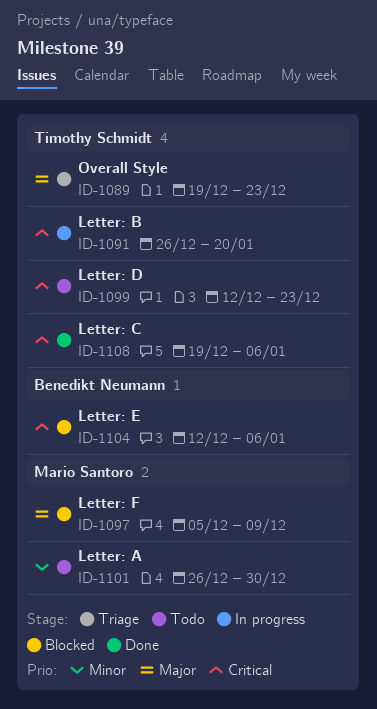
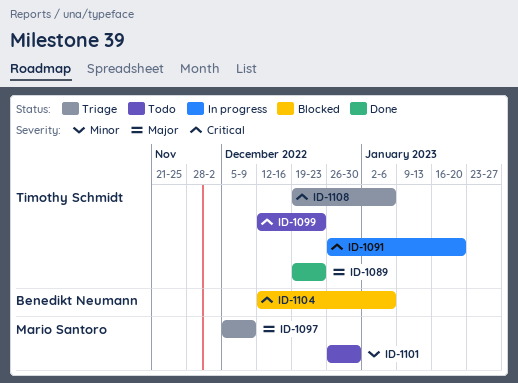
ID-1089, status: Triage -> Done
ID-1097, status: Blocked -> Triage
ID-1108, status: Done -> Triage

